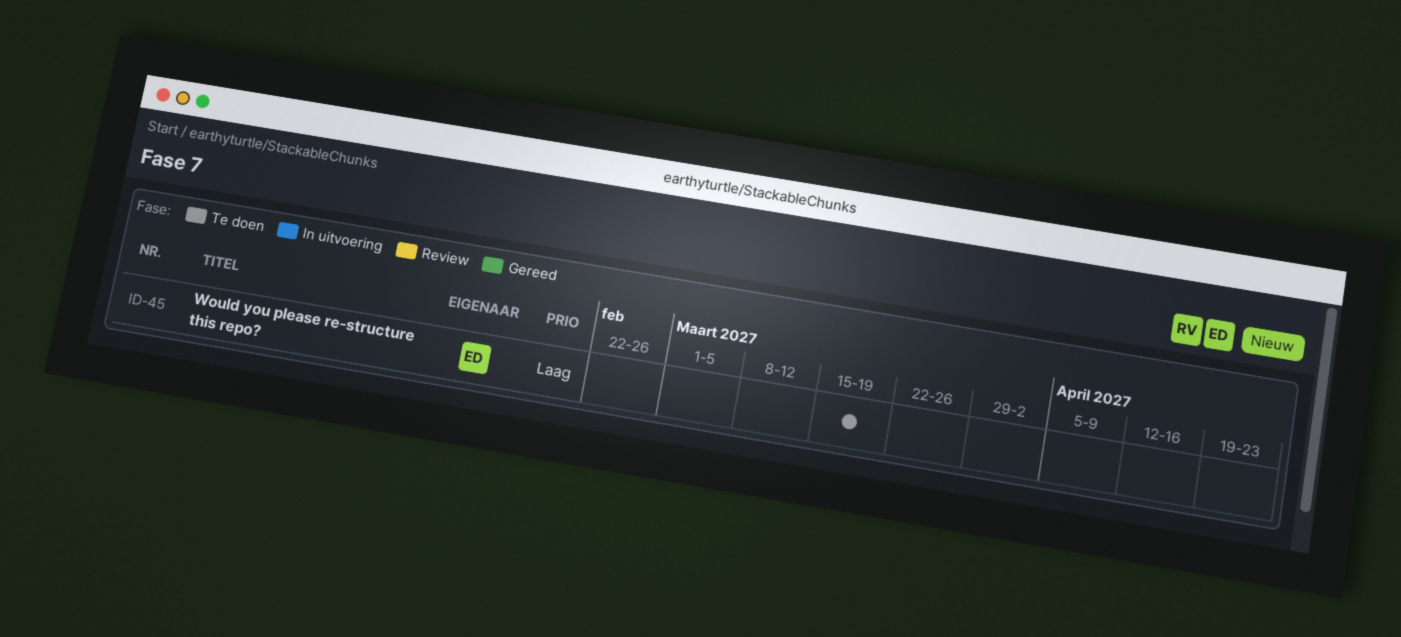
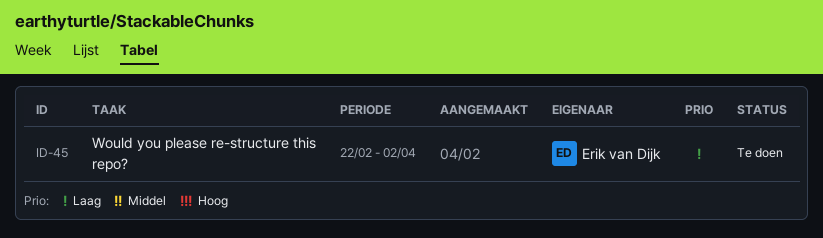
ID-45, start: Mar 15 -> Feb 22
ID-45, due: Mar 19 -> Apr 2

